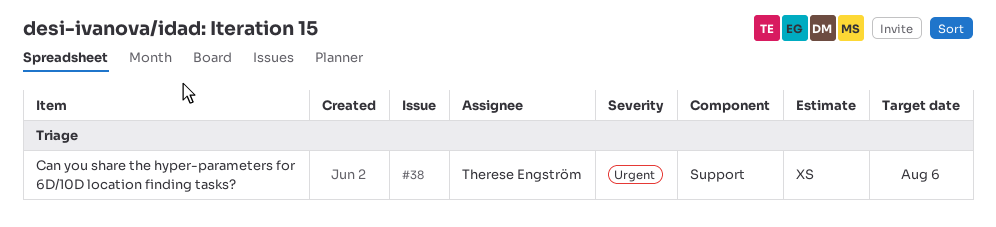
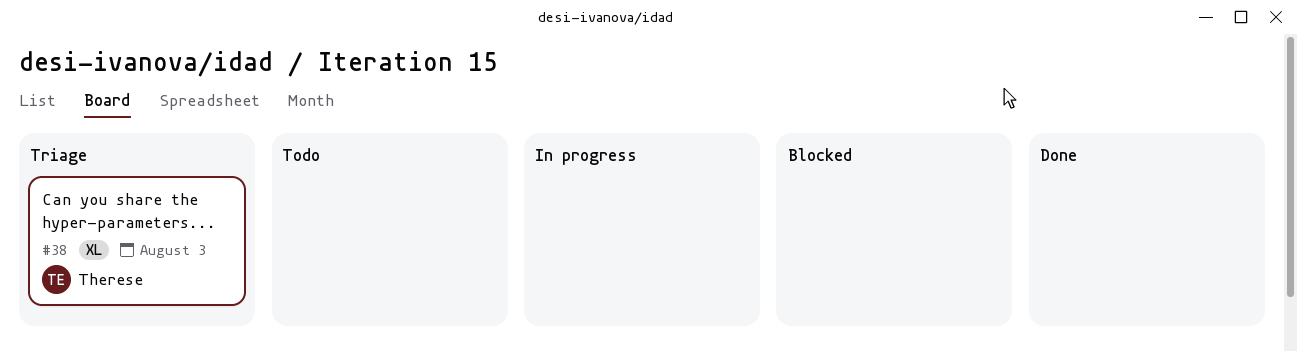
#38, estimate: XS -> XL
#38, due: Aug 6 -> Aug 3

